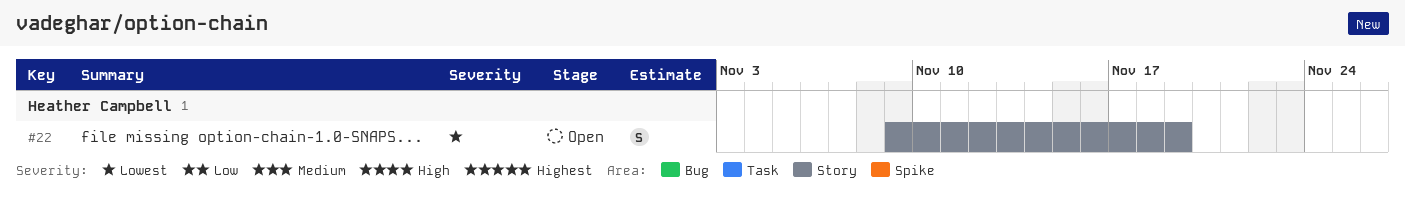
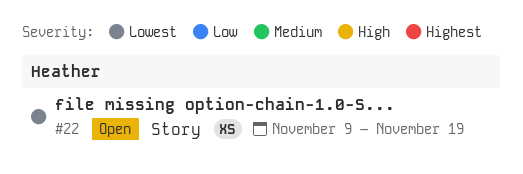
#22, estimate: S -> XS

